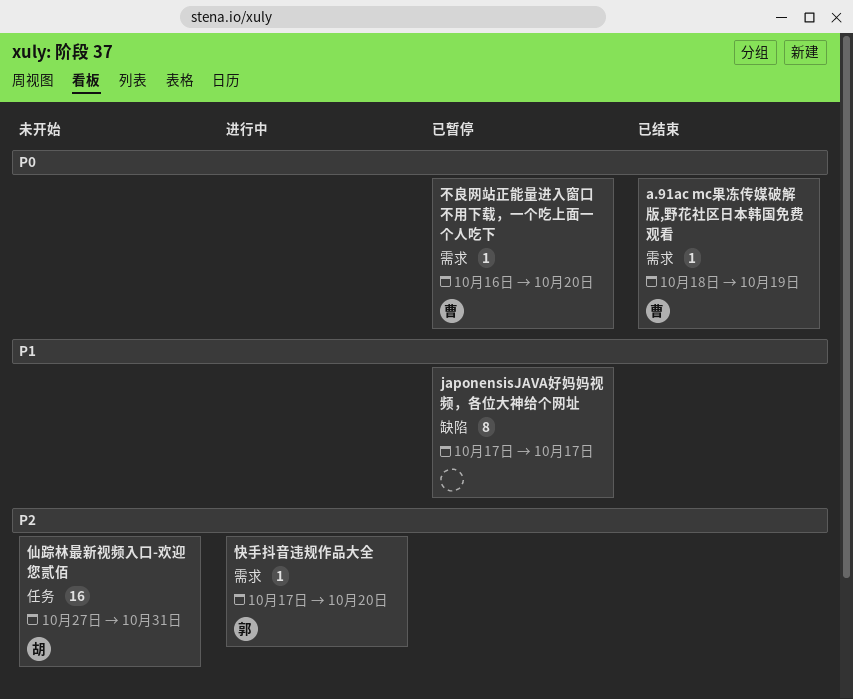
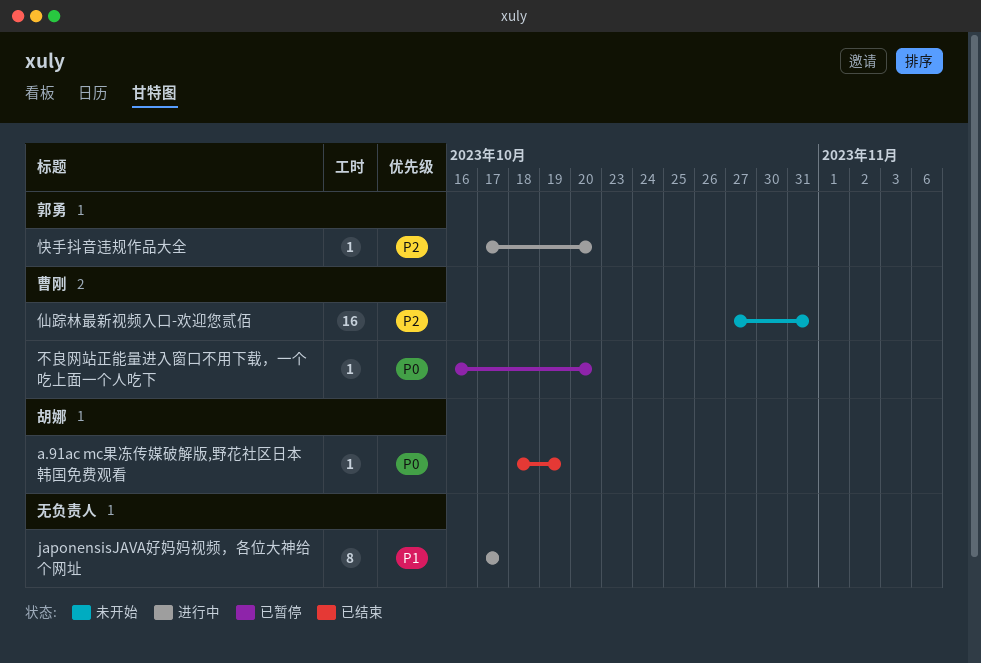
a.91ac mc果冻传媒破解版,野花社区日本韩国免费观看, owner: 曹刚 -> 胡娜
japonensisJAVA好妈妈视频，各位大神给个网址, status: 已暂停 -> 进行中
仙踪林最新视频入口-欢迎您贰佰, owner: 胡娜 -> 曹刚

